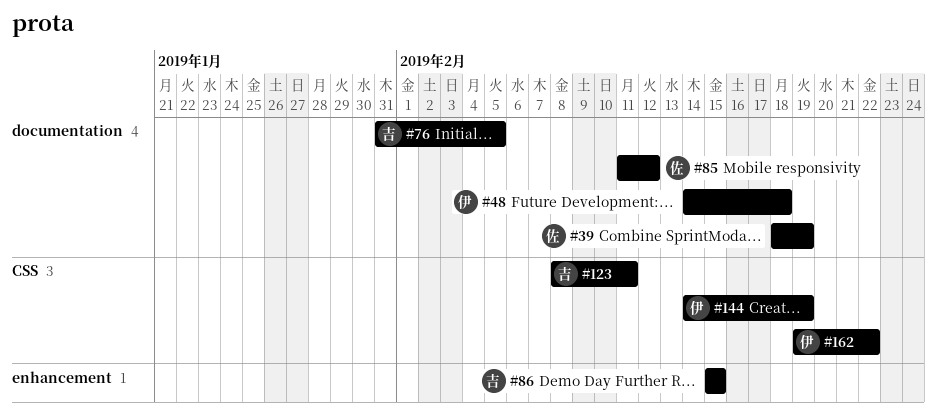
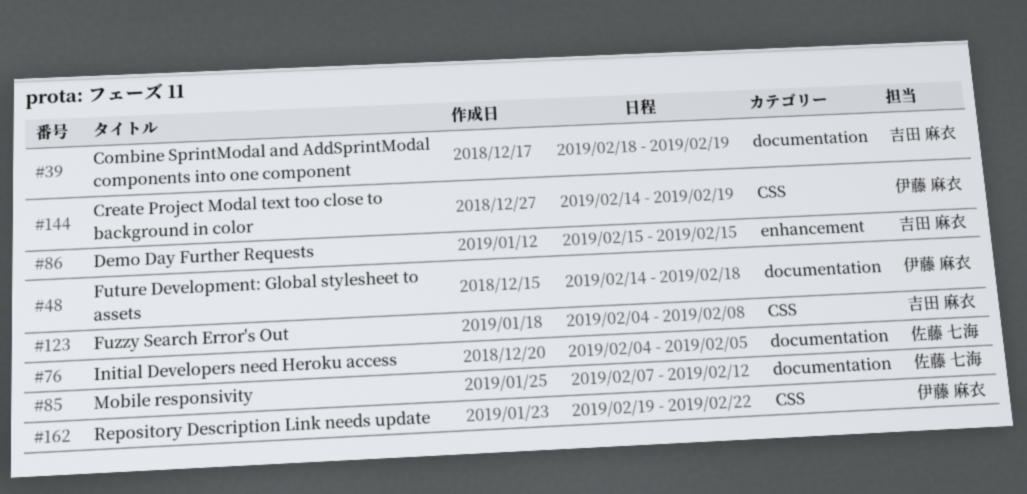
#39, owner: 佐藤 七海 -> 吉田 麻衣
#76, owner: 吉田 麻衣 -> 佐藤 七海
#76, start: Jan 31 -> Feb 4
#85, start: Feb 11 -> Feb 7
#123, start: Feb 8 -> Feb 4
#123, due: Feb 11 -> Feb 8

